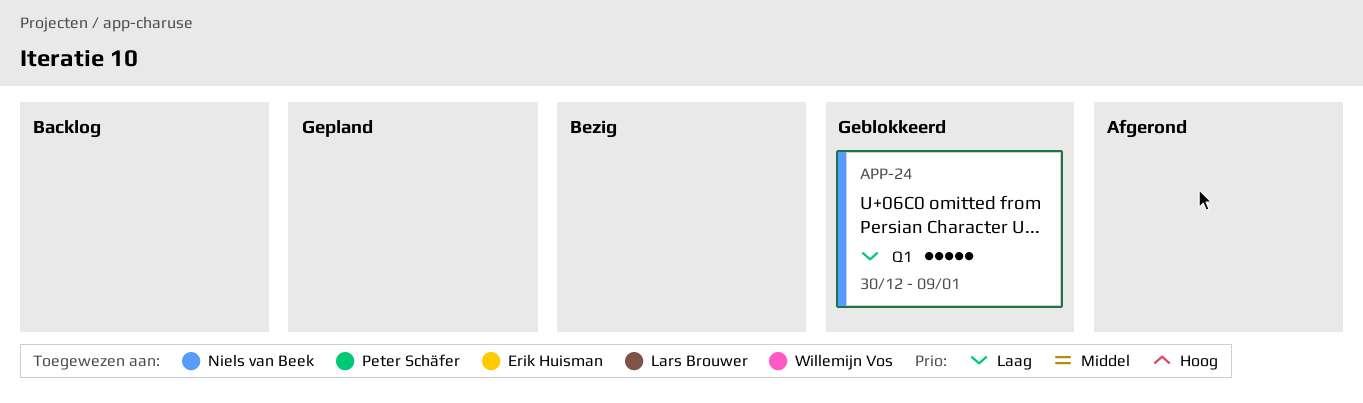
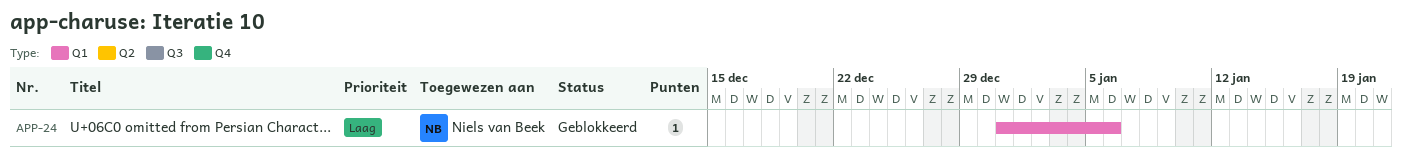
APP-24, estimate: 5 -> 1
APP-24, start: Dec 30 -> Dec 31
APP-24, due: Jan 9 -> Jan 6

